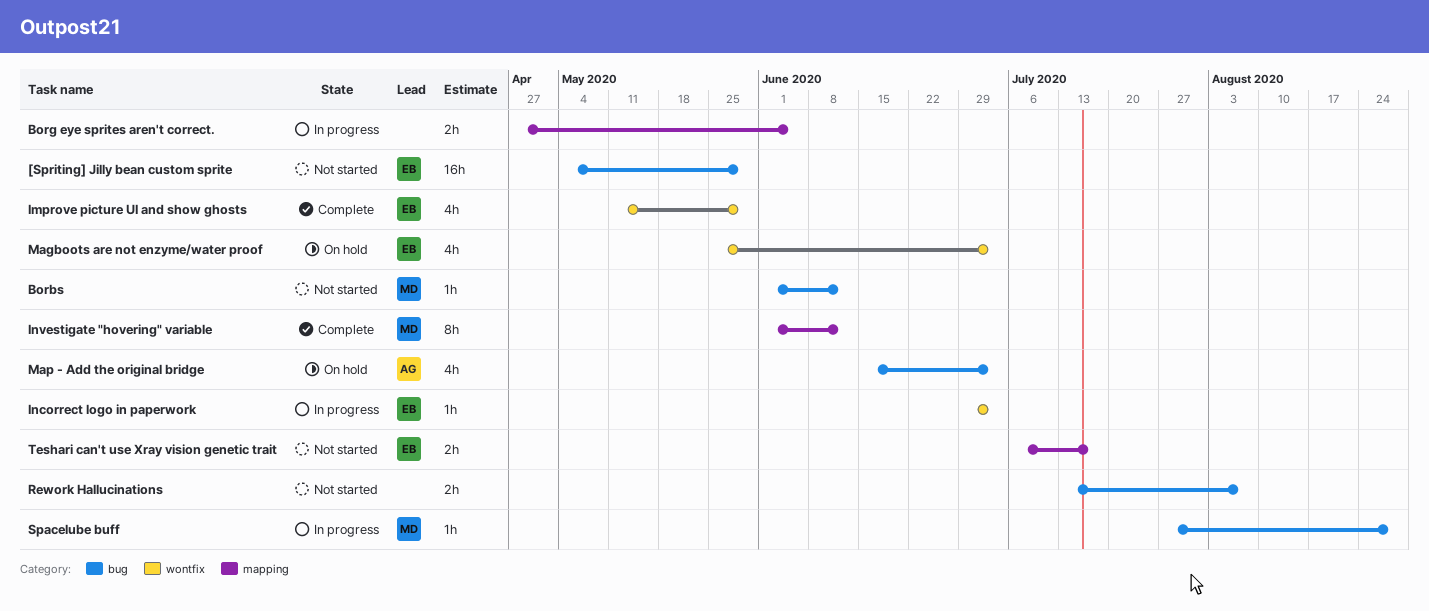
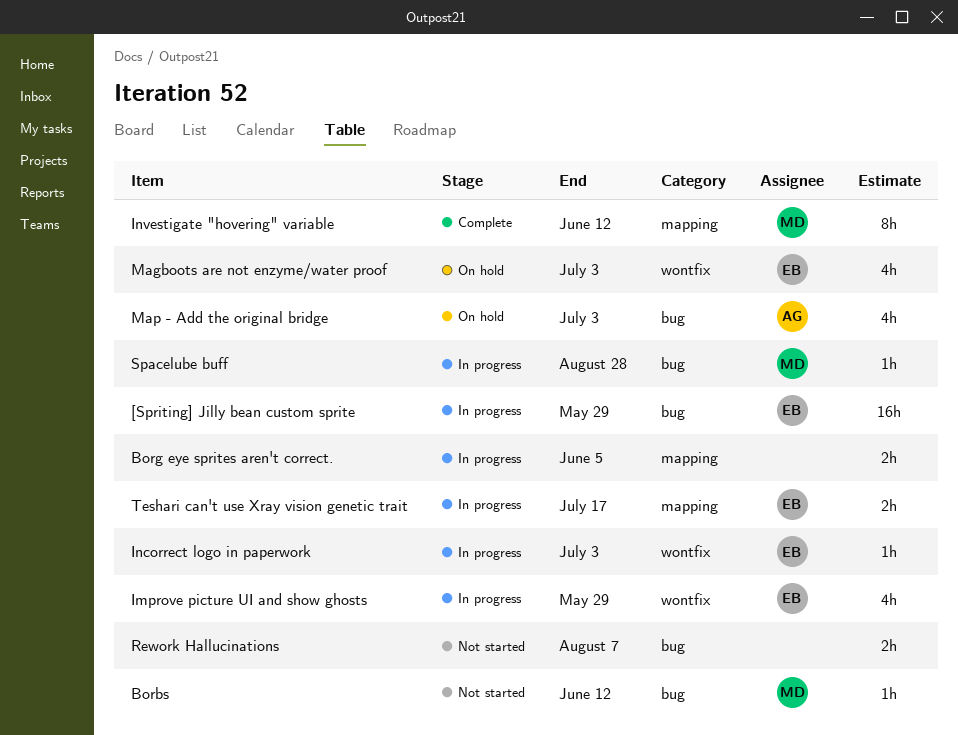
[Spriting] Jilly bean custom sprite, status: Not started -> In progress
Improve picture UI and show ghosts, status: Complete -> In progress
Teshari can't use Xray vision genetic trait, status: Not started -> In progress

